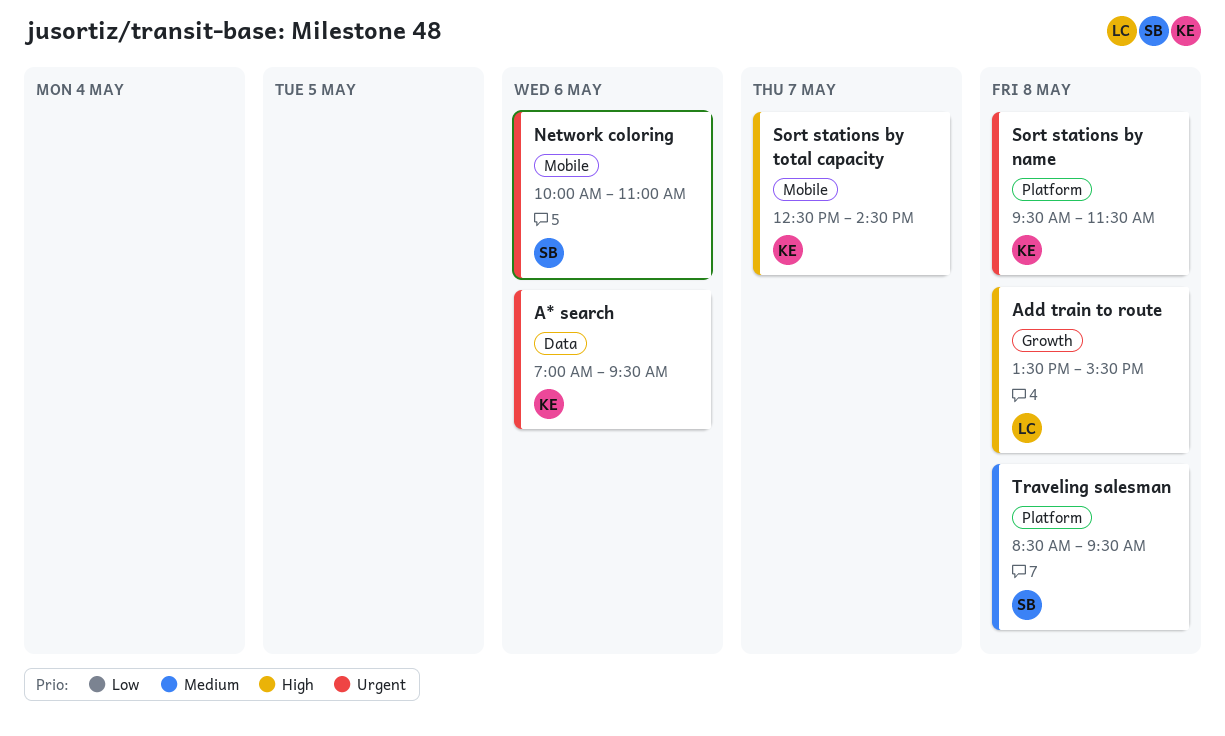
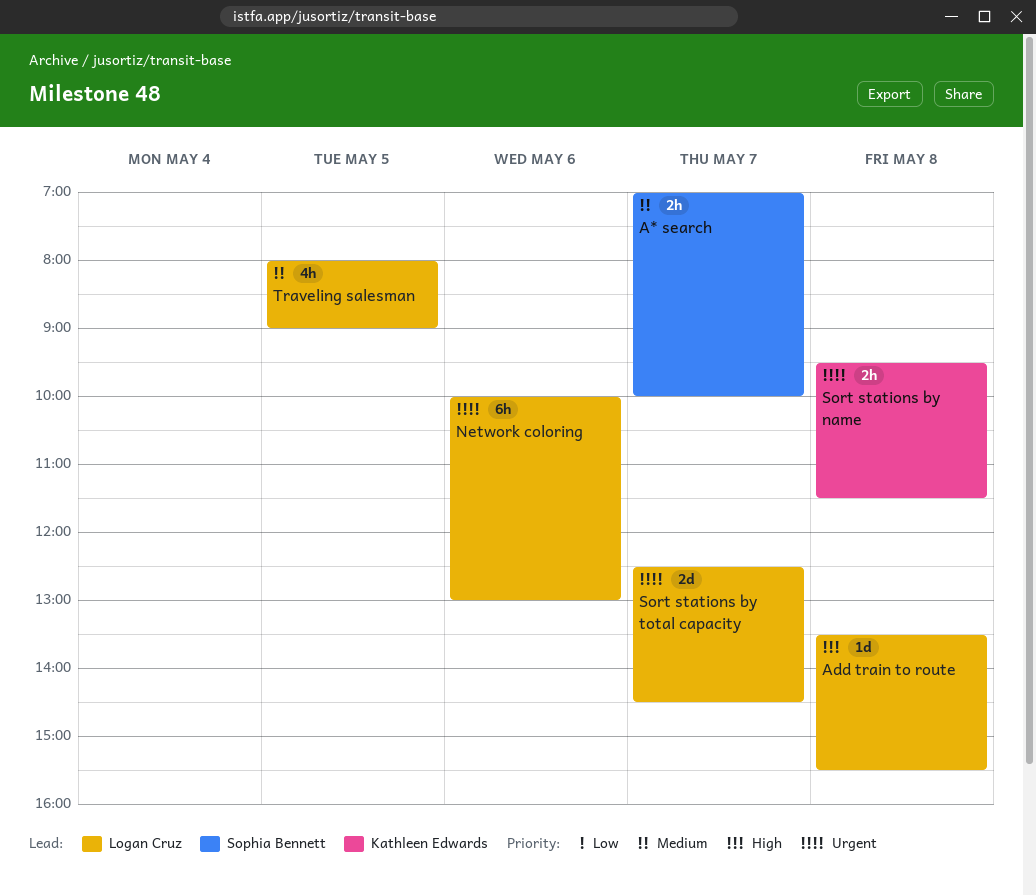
A* search, owner: Kathleen Edwards -> Sophia Bennett
A* search, priority: Urgent -> Medium
A* search, day: May 6 -> May 7
A* search, ends: 09:30 -> 10:00
Network coloring, owner: Sophia Bennett -> Logan Cruz
Network coloring, ends: 11:00 -> 13:00
Sort stations by total capacity, owner: Kathleen Edwards -> Logan Cruz
Sort stations by total capacity, priority: High -> Urgent
Traveling salesman, owner: Sophia Bennett -> Logan Cruz
Traveling salesman, day: May 8 -> May 5
Traveling salesman, begins: 08:30 -> 08:00
Traveling salesman, ends: 09:30 -> 09:00

